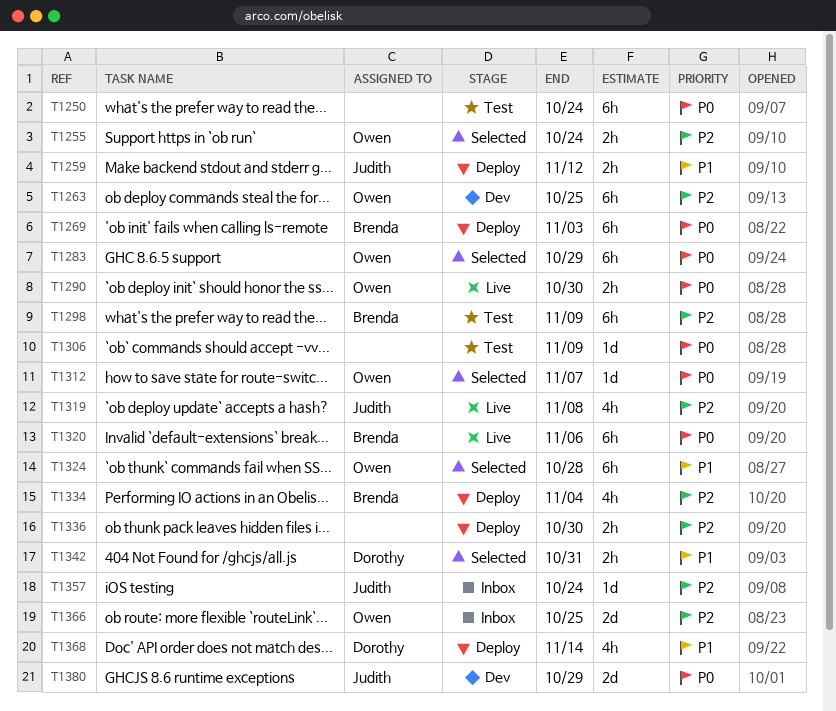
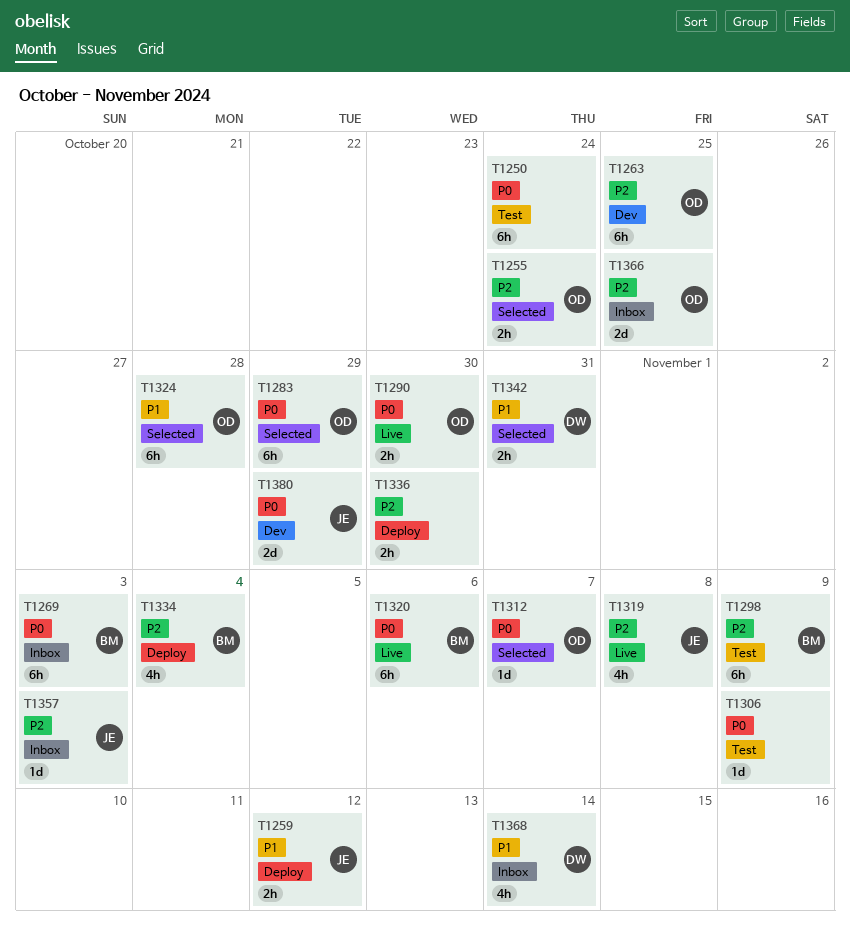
T1269, status: Deploy -> Inbox
T1357, due: Oct 24 -> Nov 3
T1368, status: Deploy -> Inbox

